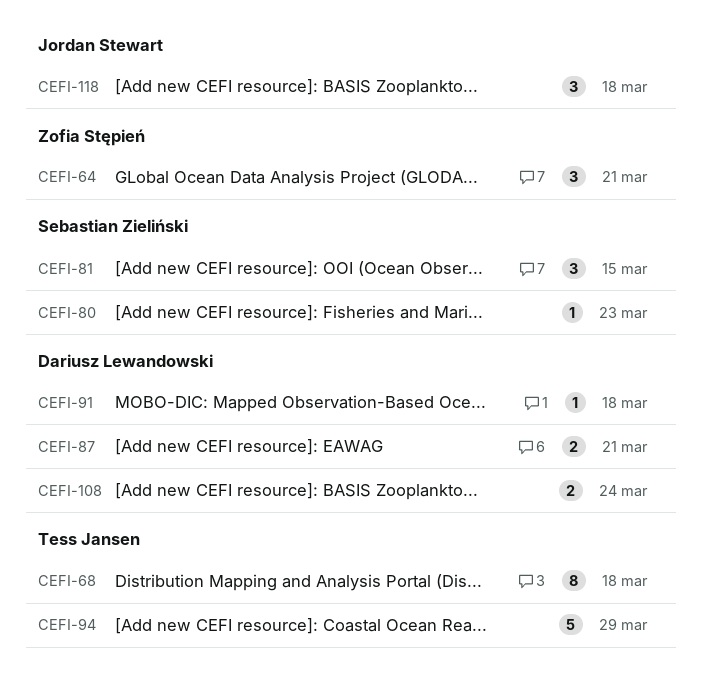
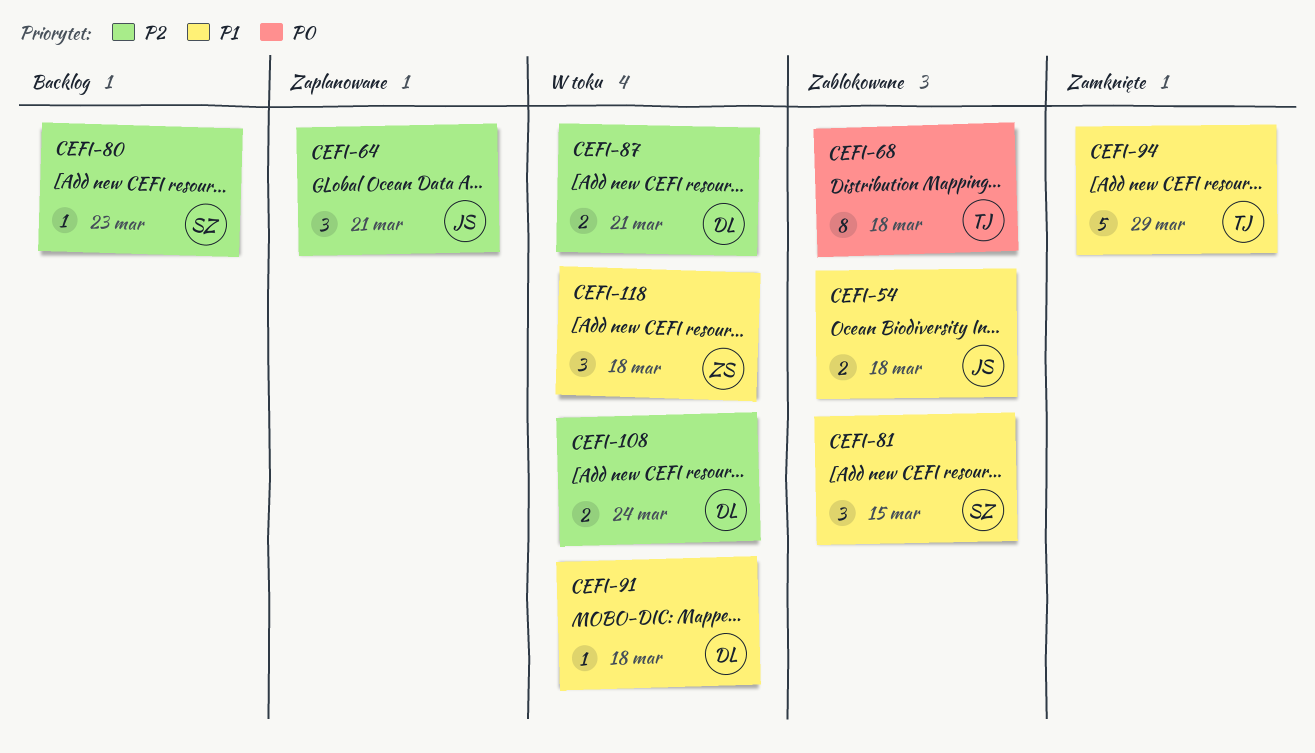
CEFI-54: none -> present
CEFI-64, owner: Zofia Stępień -> Jordan Stewart
CEFI-118, owner: Jordan Stewart -> Zofia Stępień

